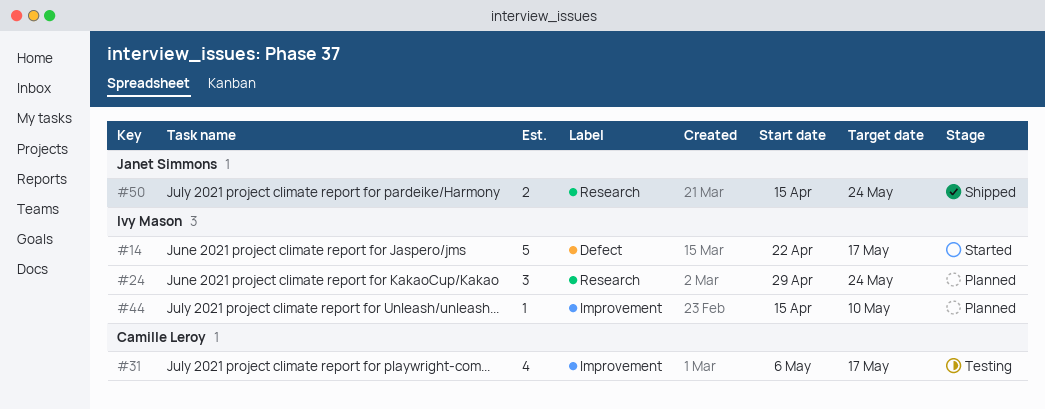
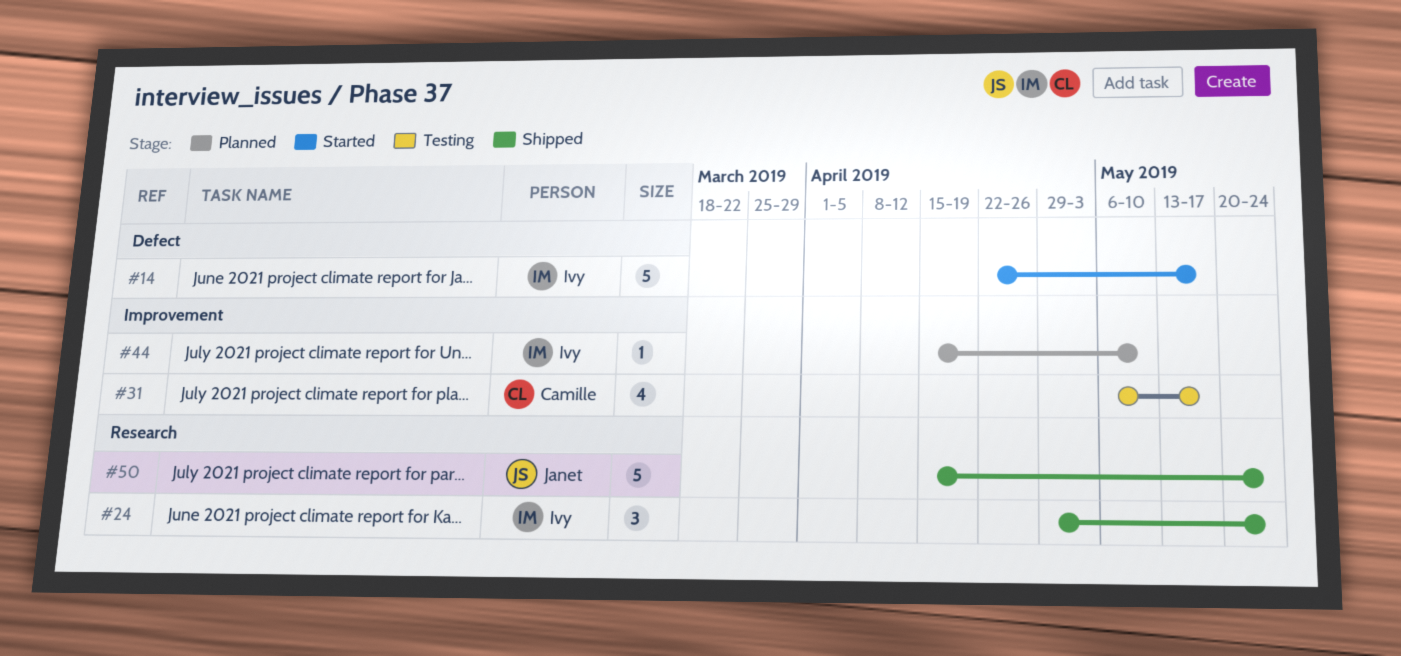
#24, status: Planned -> Shipped
#50, estimate: 2 -> 5

